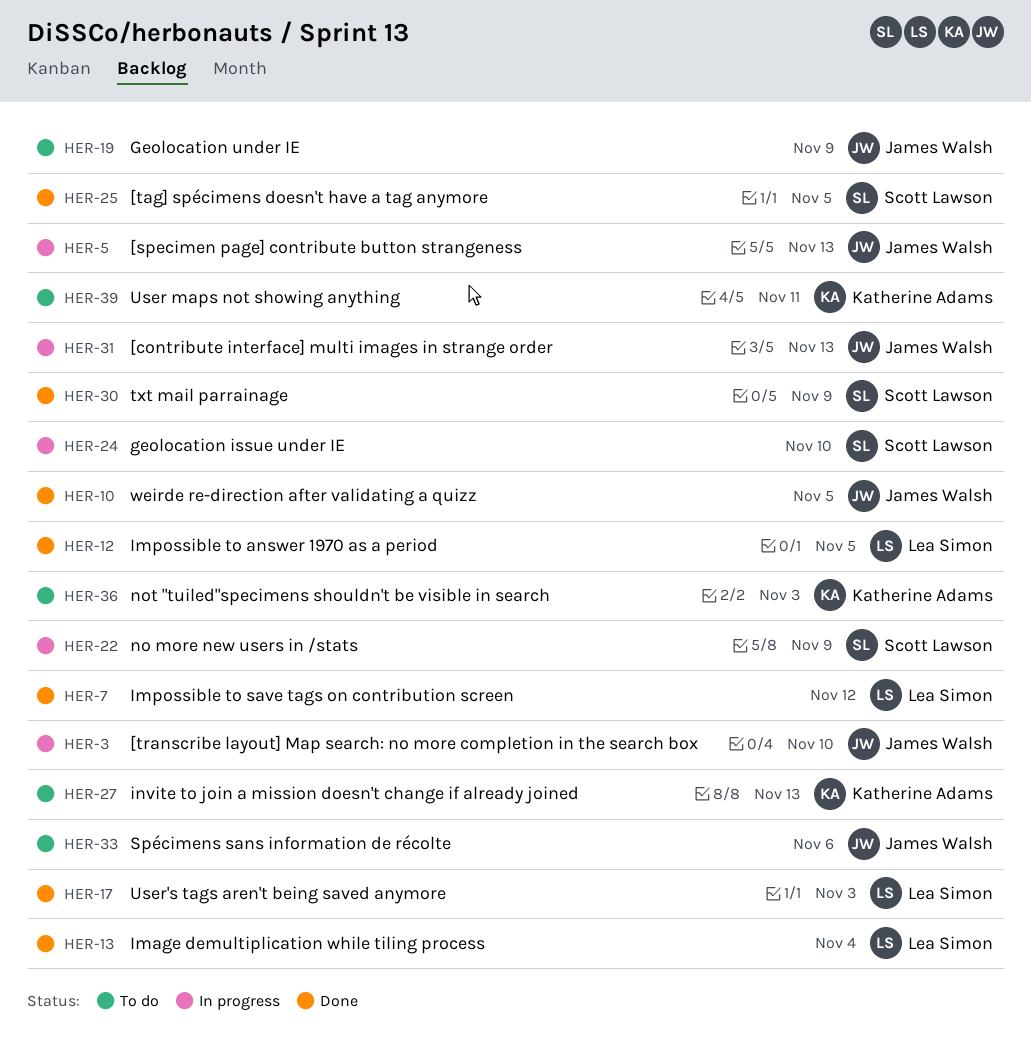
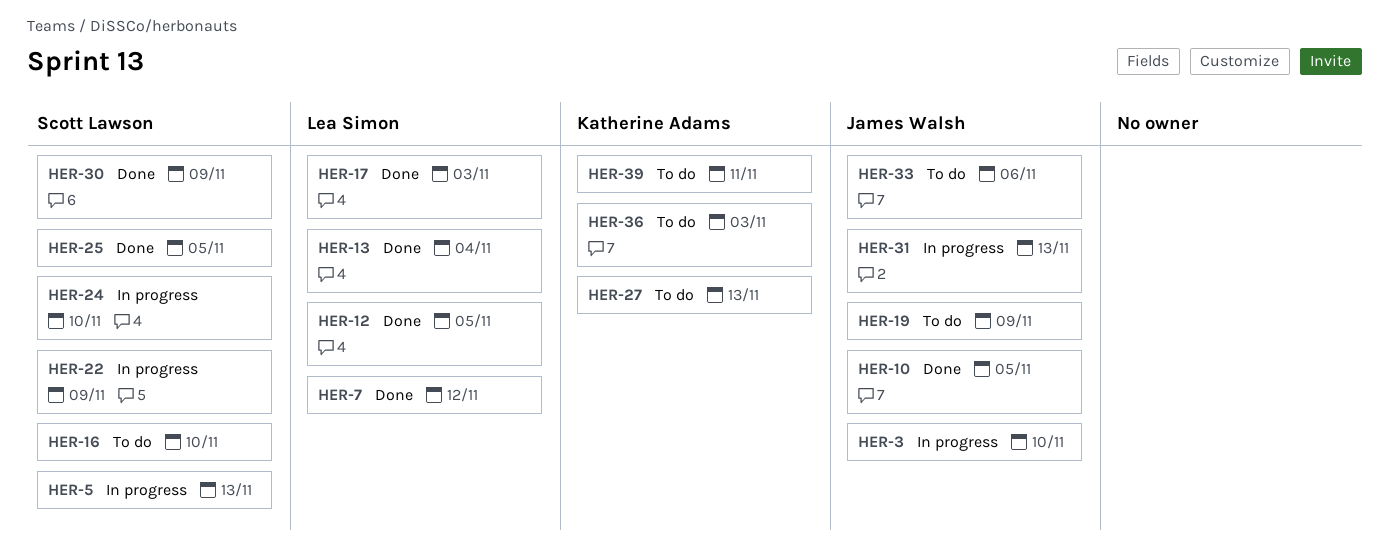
HER-5, owner: James Walsh -> Scott Lawson
HER-16: none -> present

